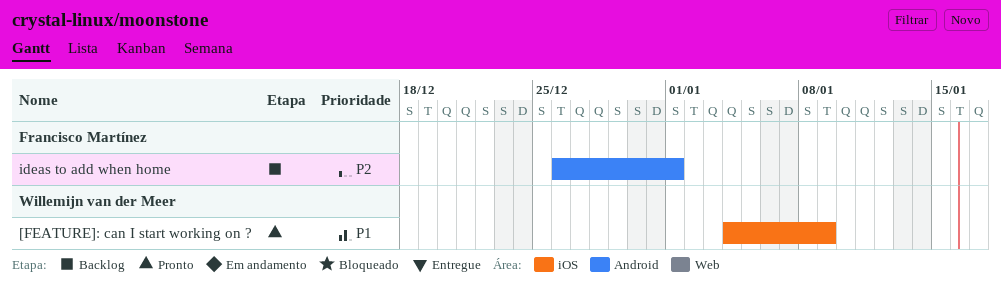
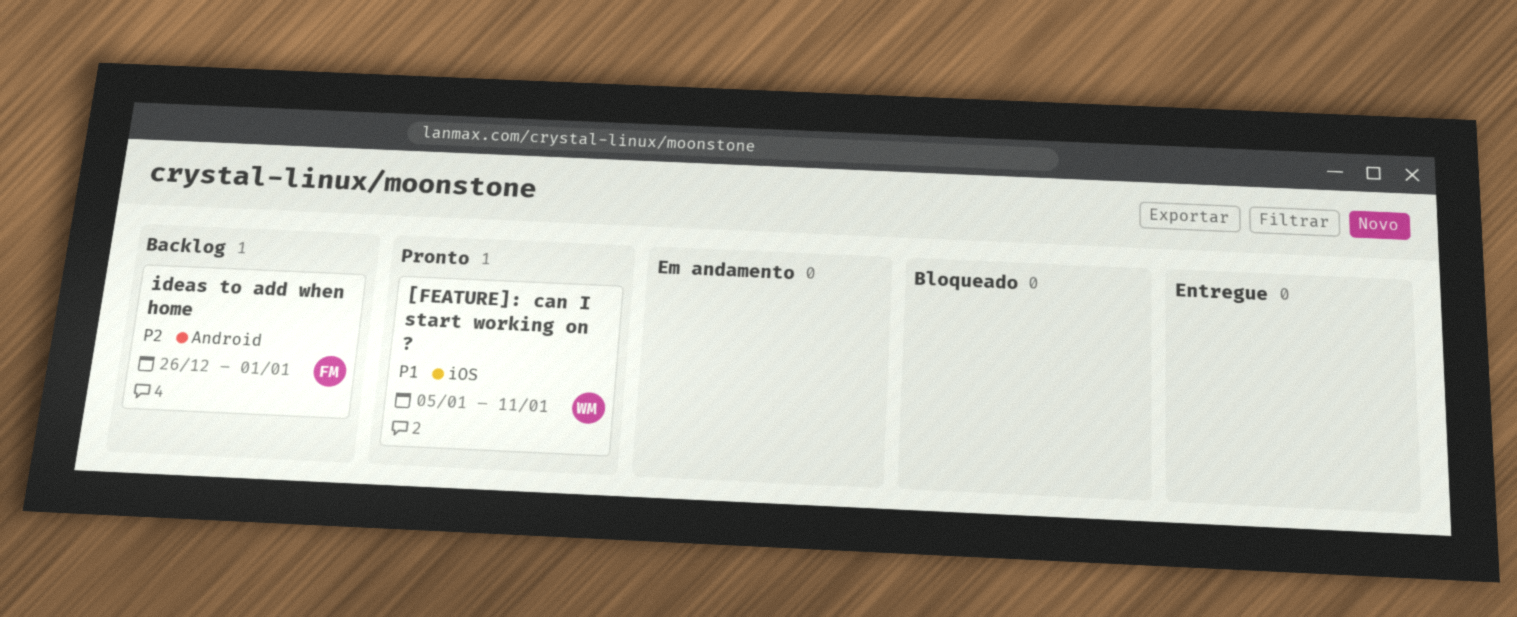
[FEATURE]: can I start working on ?, start: Jan 4 -> Jan 5
[FEATURE]: can I start working on ?, due: Jan 9 -> Jan 11

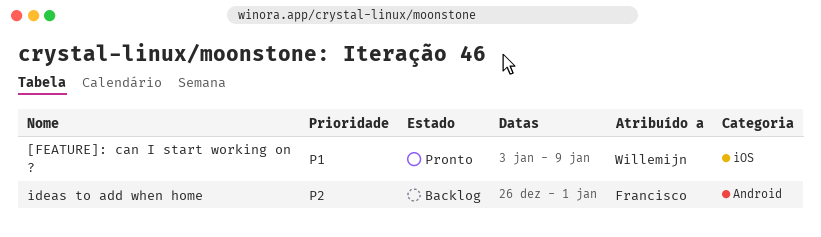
[FEATURE]: can I start working on ?, start: Jan 5 -> Jan 3
[FEATURE]: can I start working on ?, due: Jan 11 -> Jan 9

